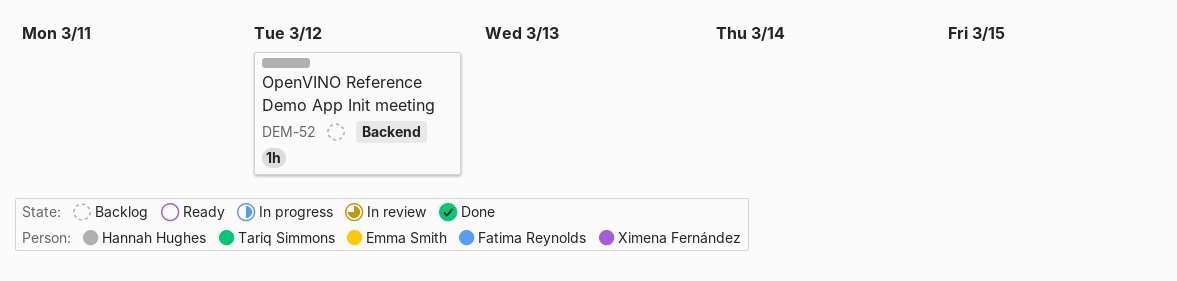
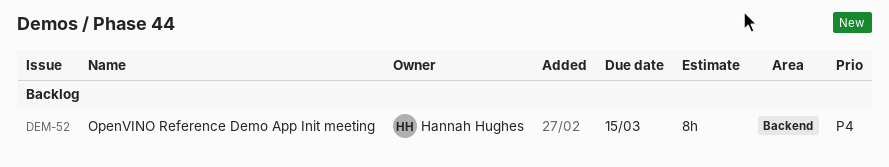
DEM-52, estimate: 1h -> 8h
DEM-52, due: Mar 12 -> Mar 15

